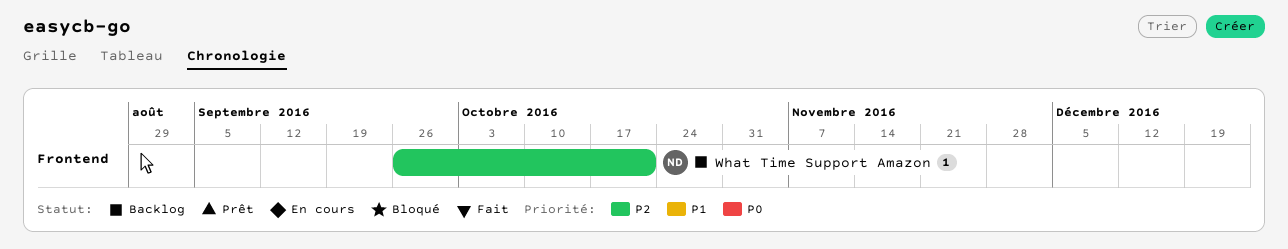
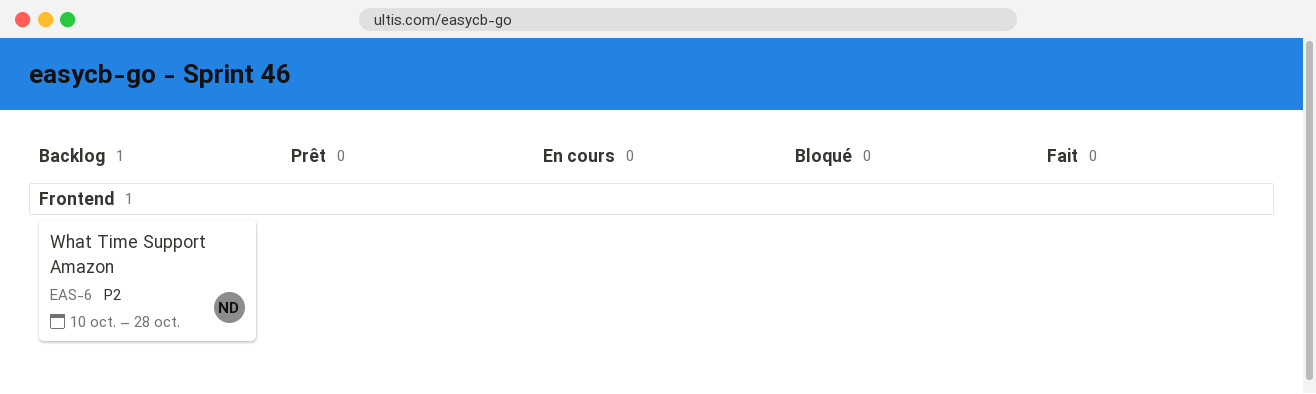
What Time Support Amazon, start: Sep 26 -> Oct 10
What Time Support Amazon, due: Oct 21 -> Oct 28

